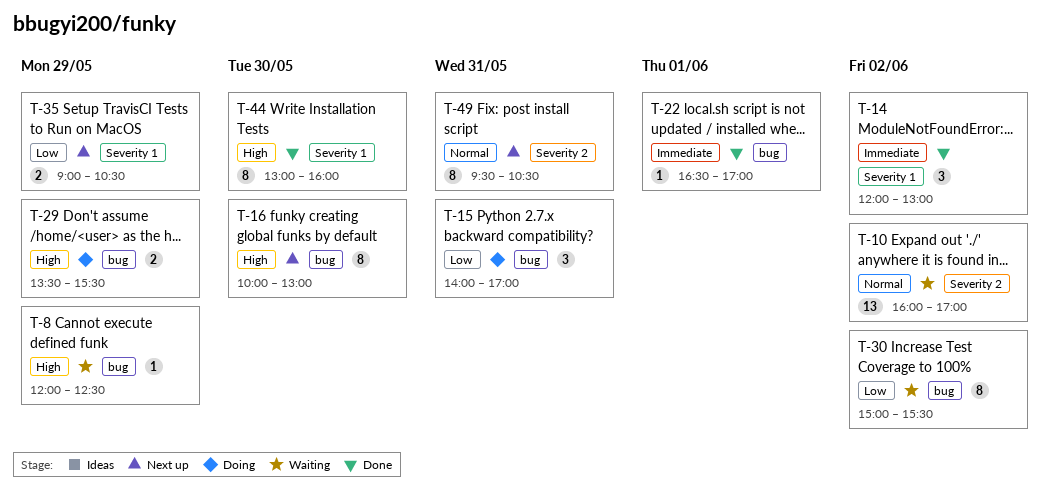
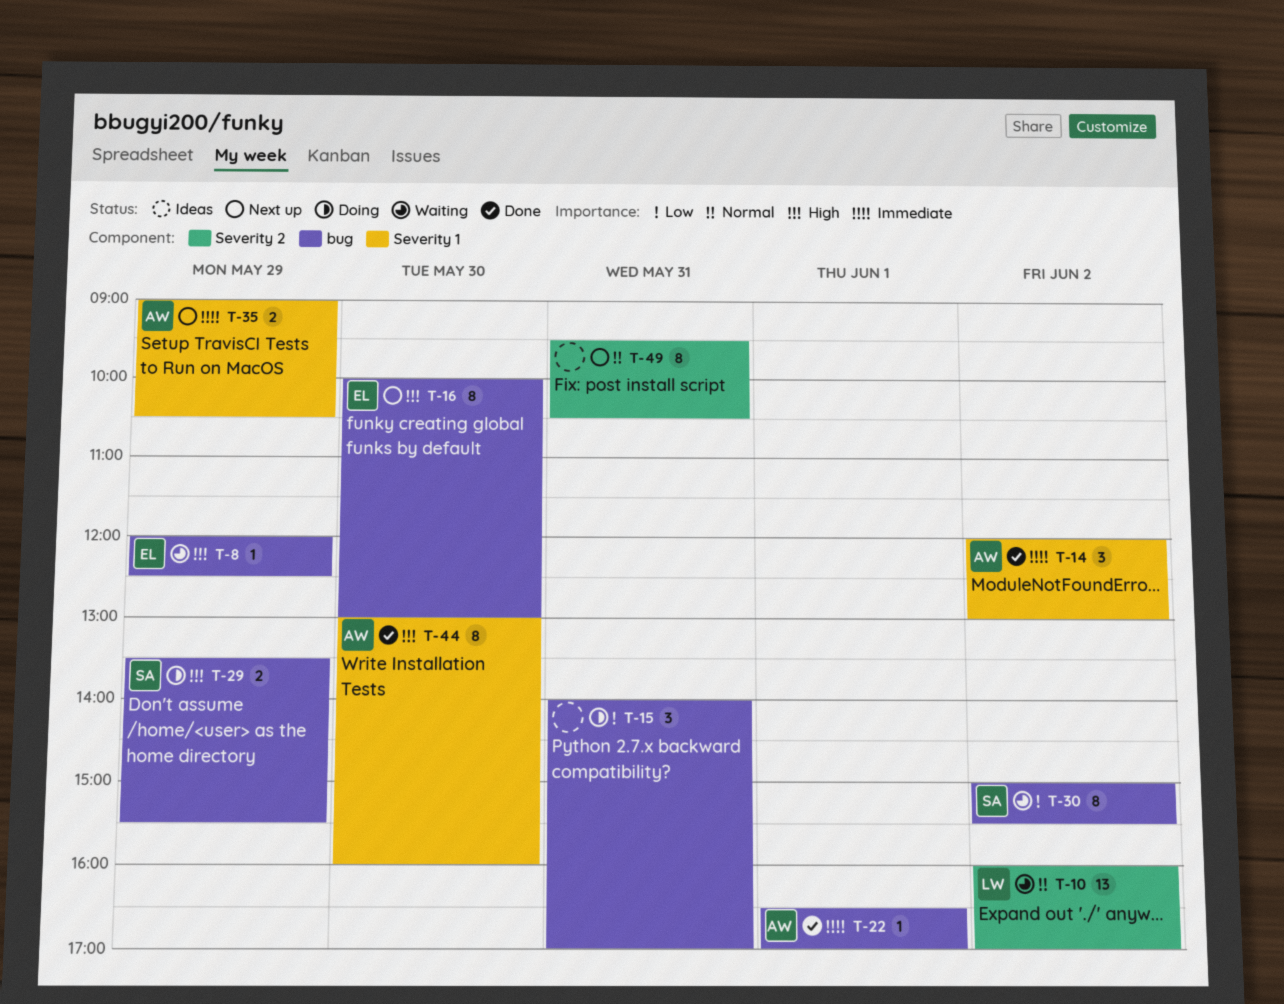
T-35, priority: Low -> Immediate

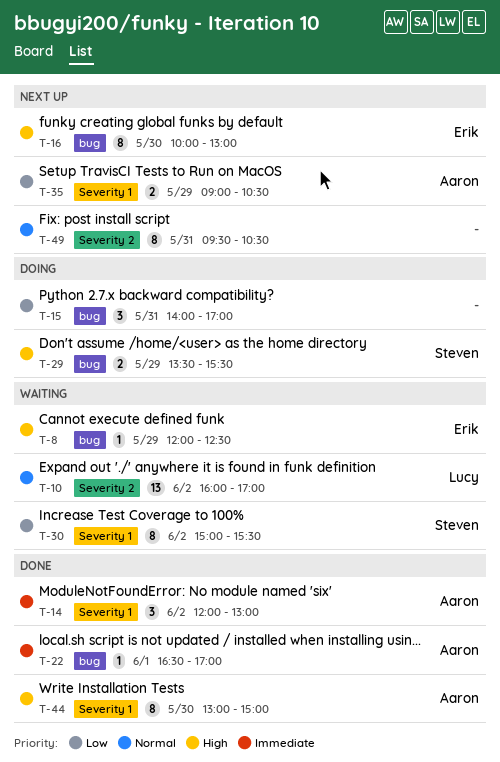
T-30, label: bug -> Severity 1
T-35, priority: Immediate -> Low
T-44, ends: 16:00 -> 15:00

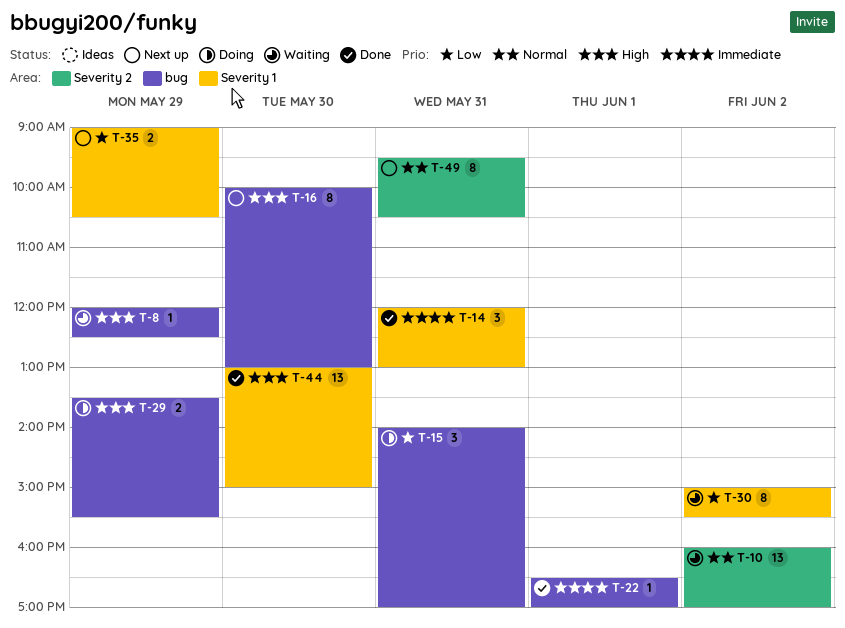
T-14, day: Jun 2 -> May 31
T-44, estimate: 8 -> 13

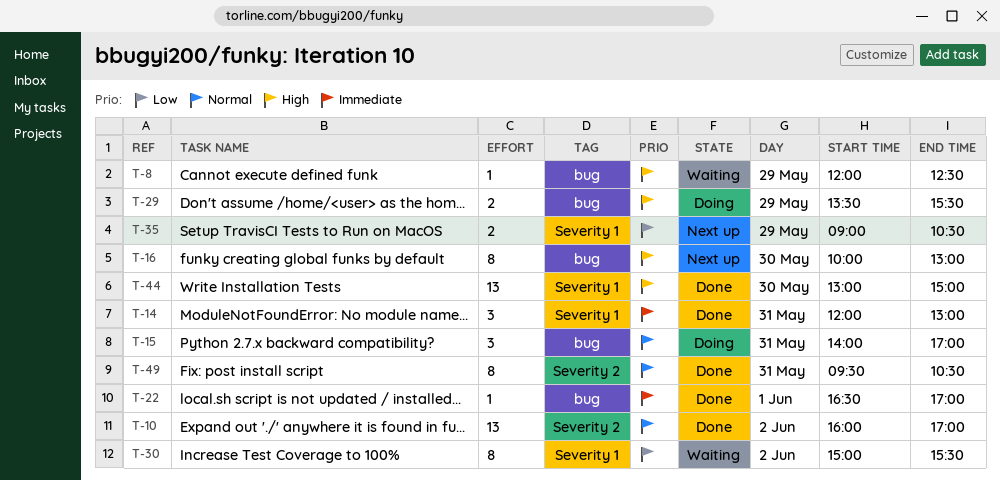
T-10, status: Waiting -> Done
T-15, priority: Low -> Normal
T-49, status: Next up -> Done

